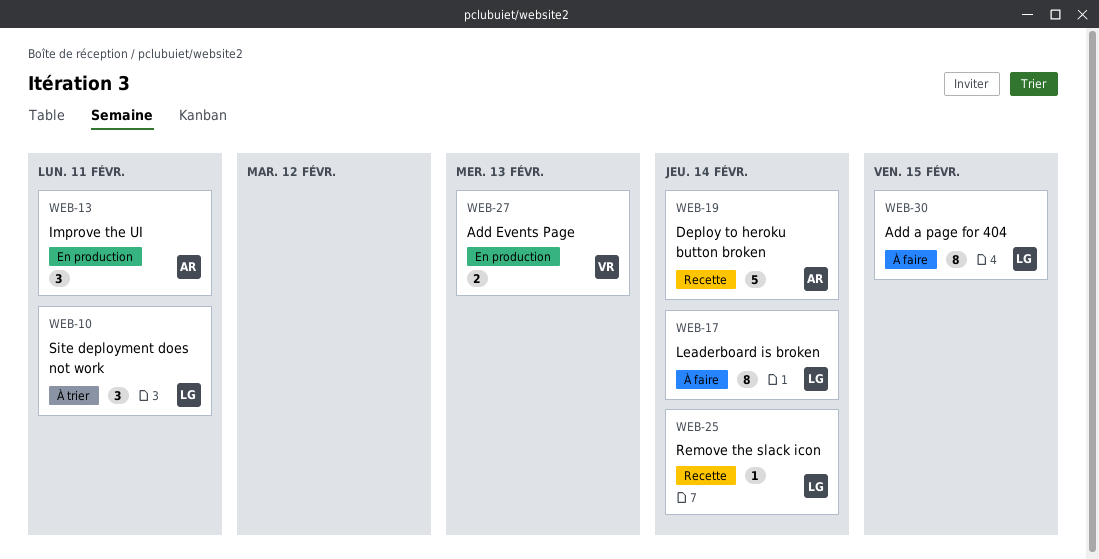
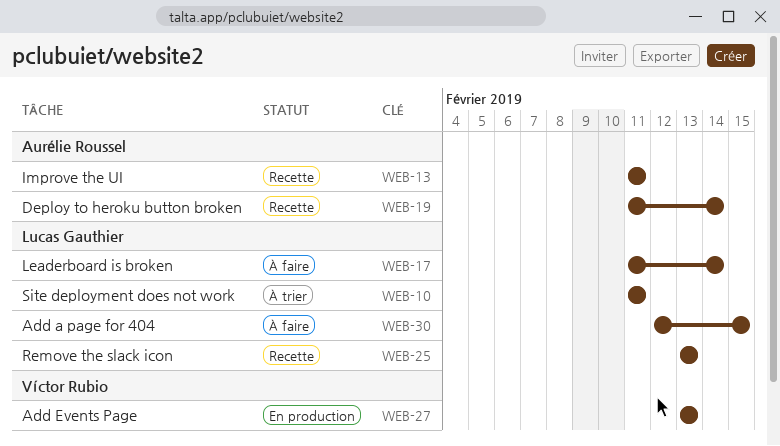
WEB-13, status: En production -> Recette
WEB-25, due: Feb 14 -> Feb 13

